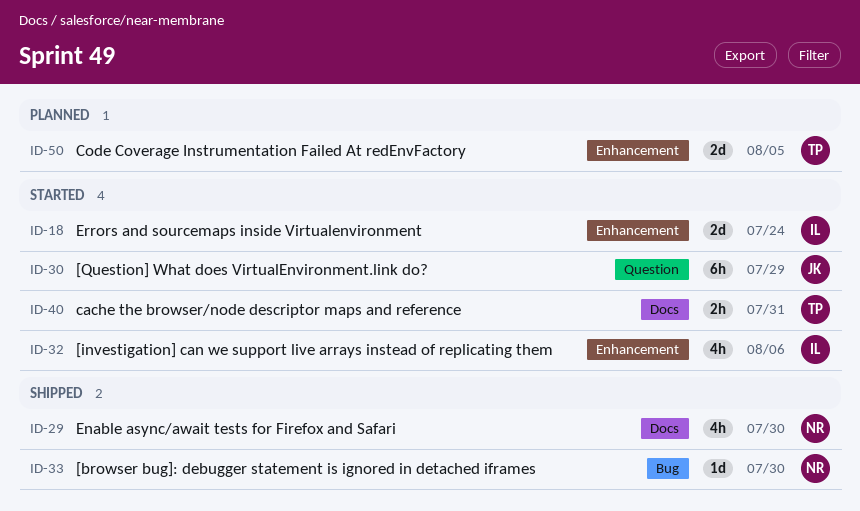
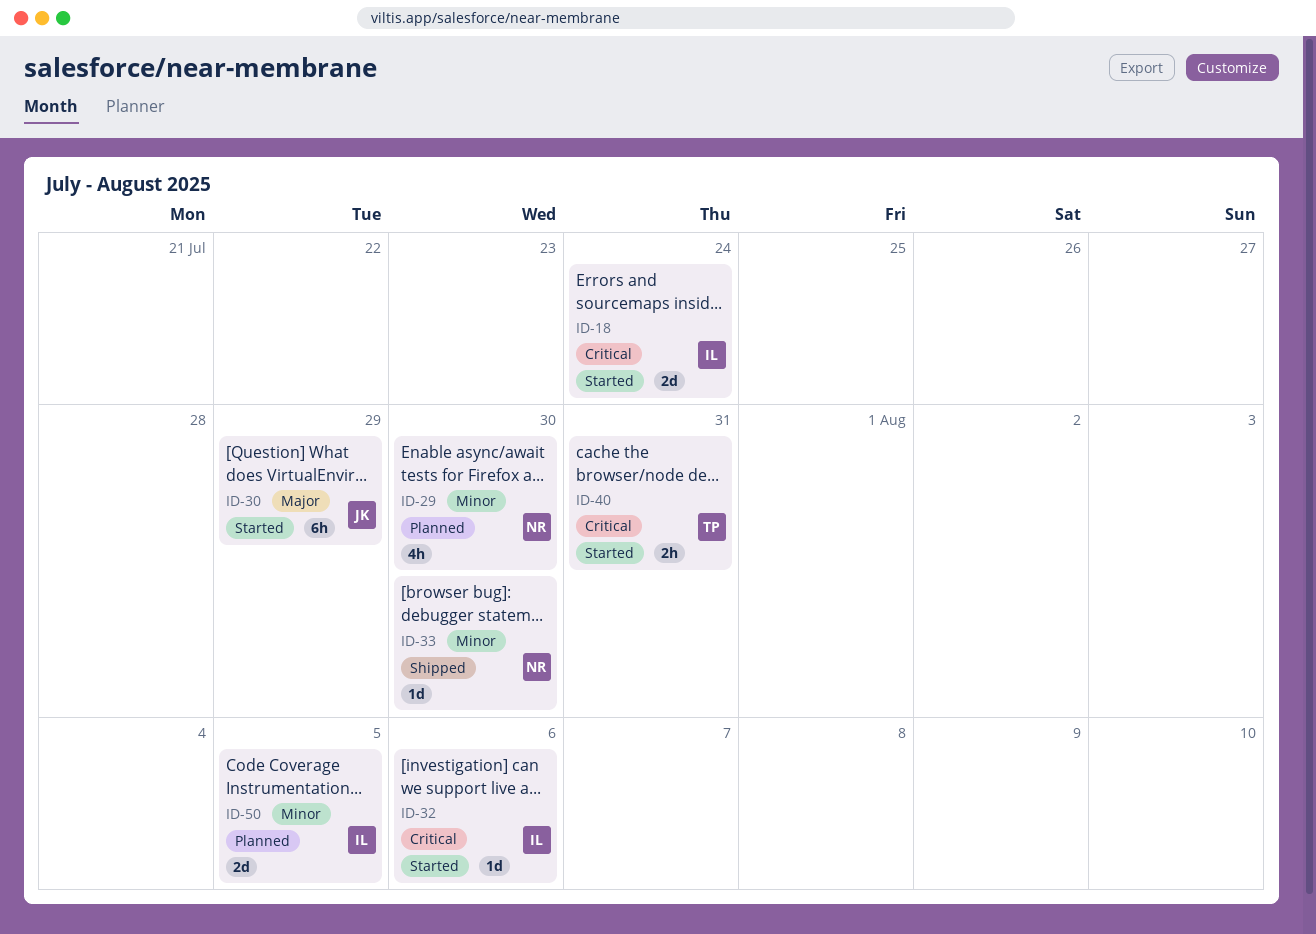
ID-29, status: Shipped -> Planned
ID-32, estimate: 4h -> 1d
ID-50, owner: TP -> IL

